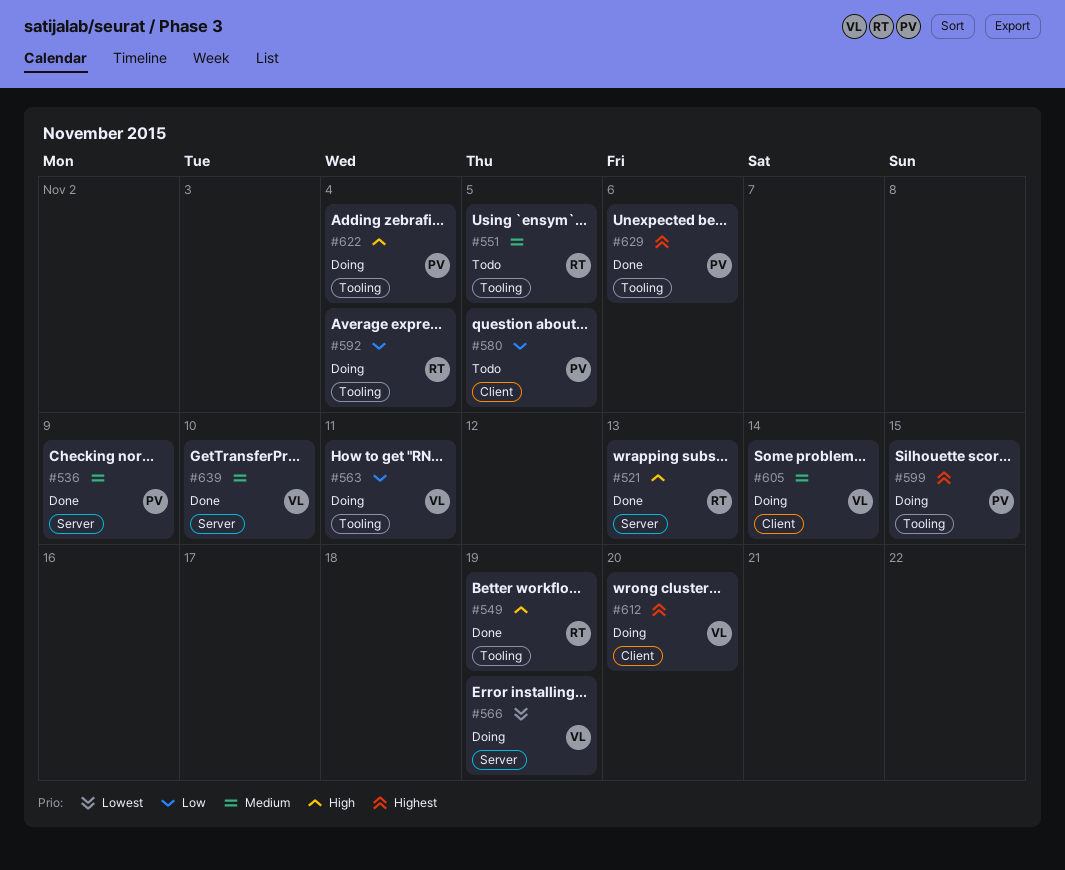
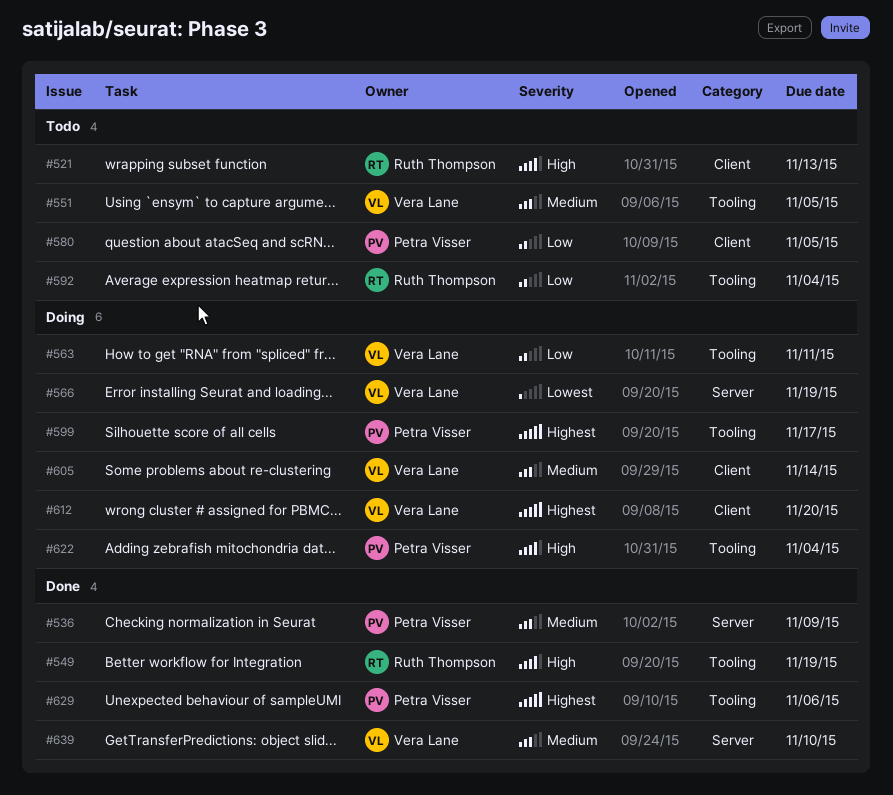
#521, status: Done -> Todo
#521, label: Server -> Client
#551, owner: Ruth Thompson -> Vera Lane
#592, status: Doing -> Todo
#599, due: Nov 15 -> Nov 17

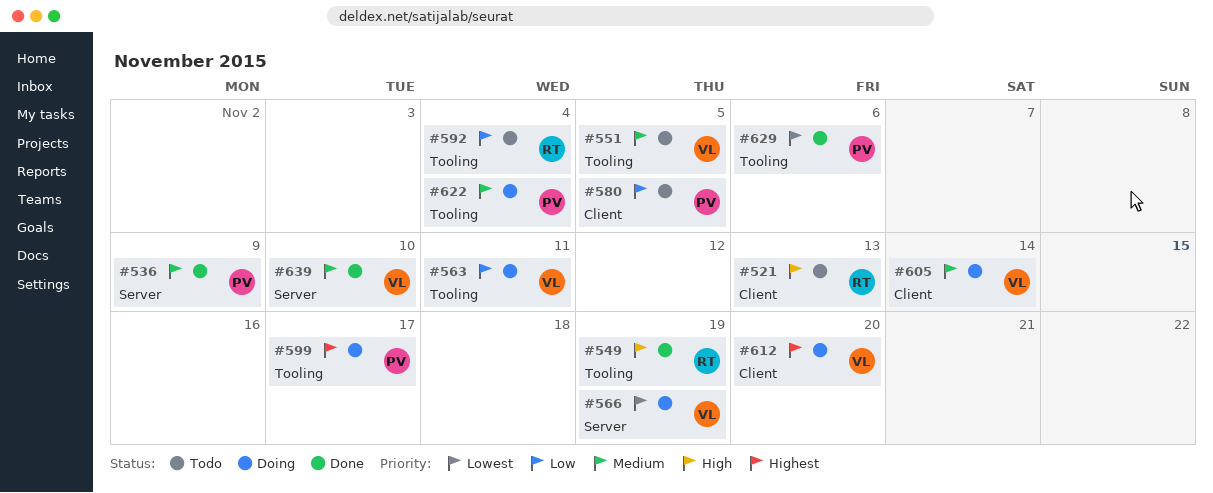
#622, priority: High -> Medium
#629, priority: Highest -> Lowest

